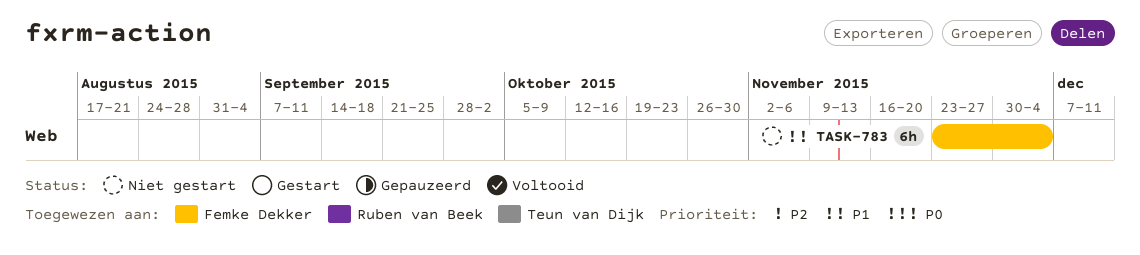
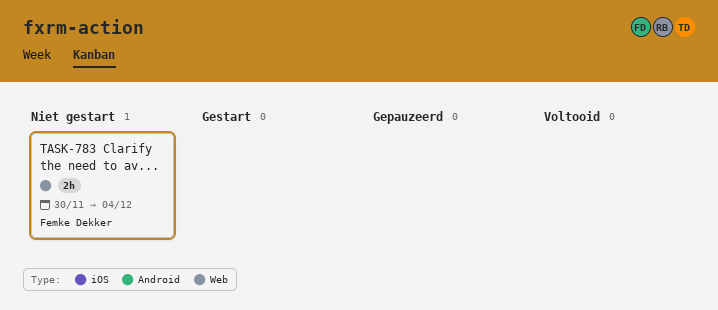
TASK-783, estimate: 6h -> 2h
TASK-783, start: Nov 23 -> Nov 30

